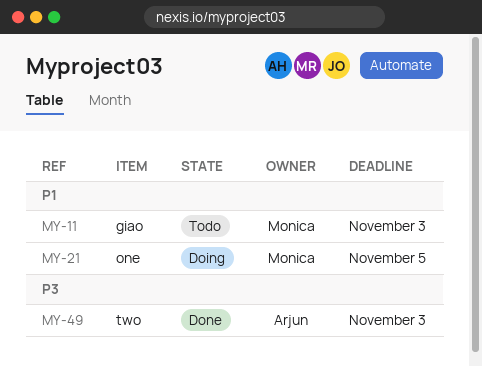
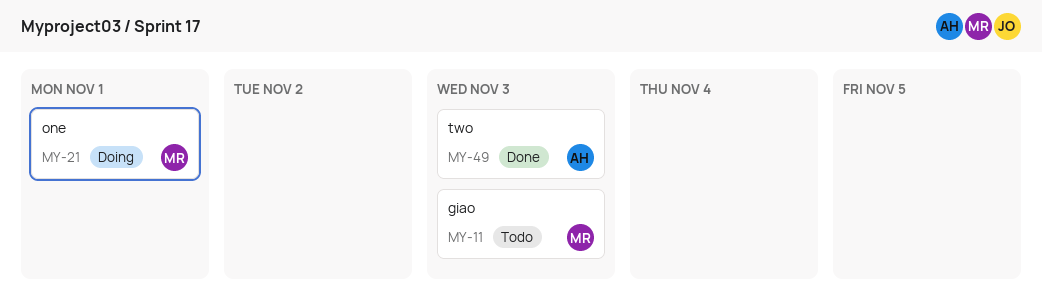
MY-21, due: Nov 5 -> Nov 1

